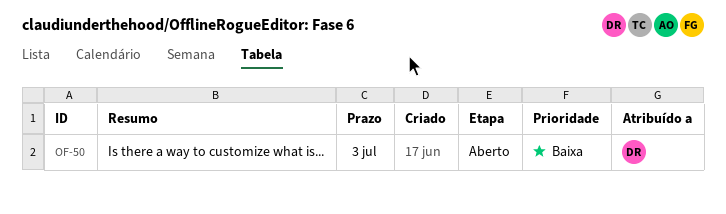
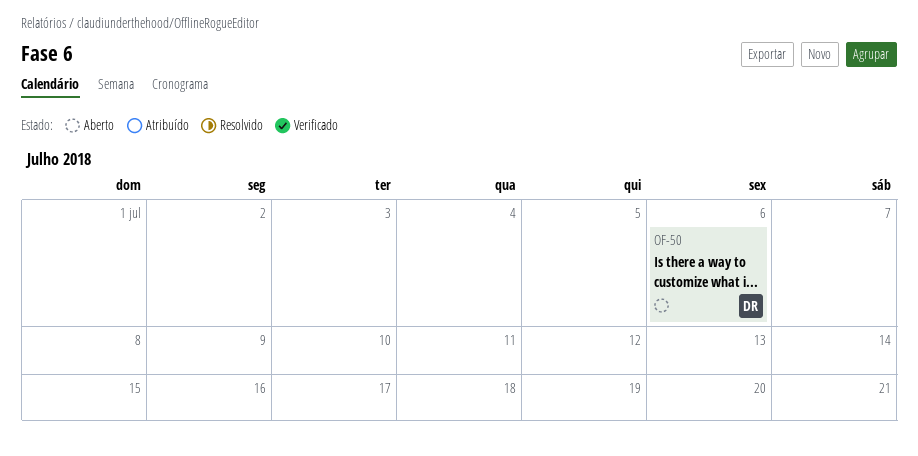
OF-50, due: Jul 3 -> Jul 6

